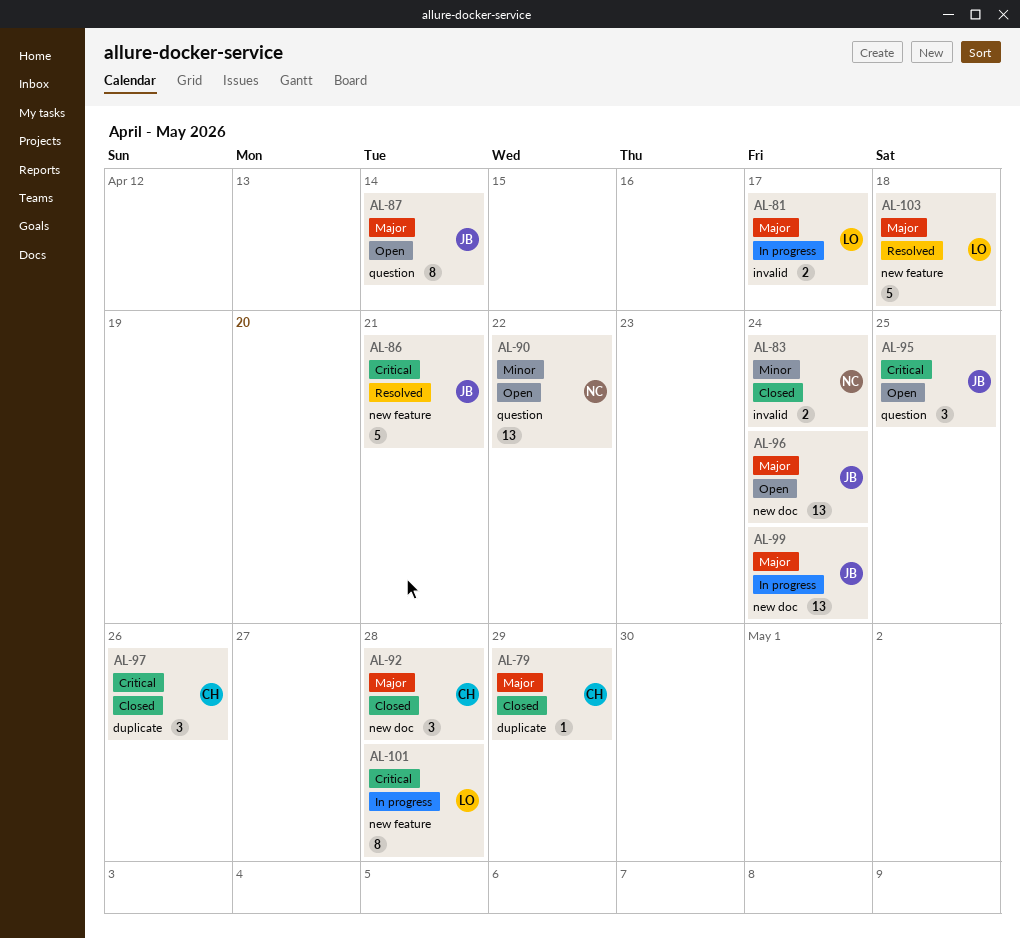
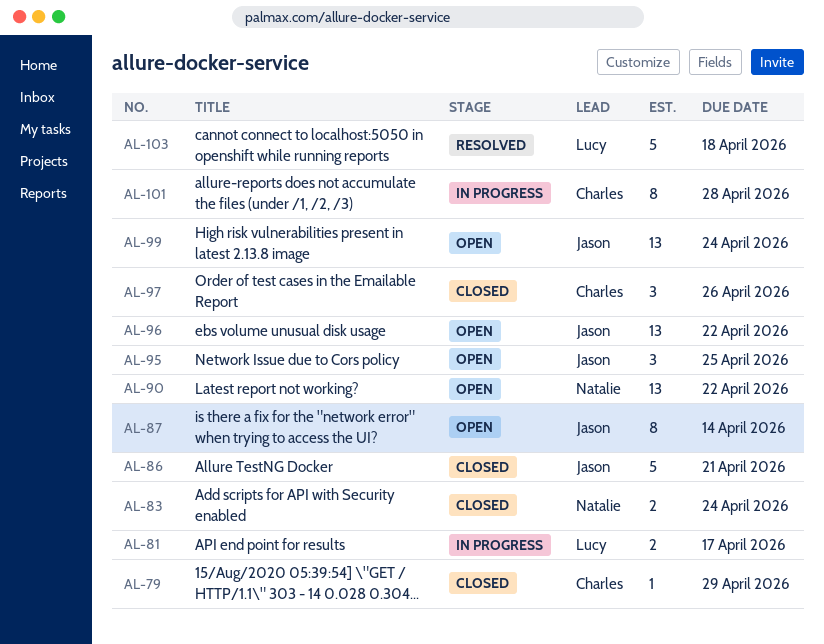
AL-86, status: Resolved -> Closed
AL-92: present -> none
AL-96, due: Apr 24 -> Apr 22
AL-99, status: In progress -> Open
AL-101, owner: Lucy -> Charles

